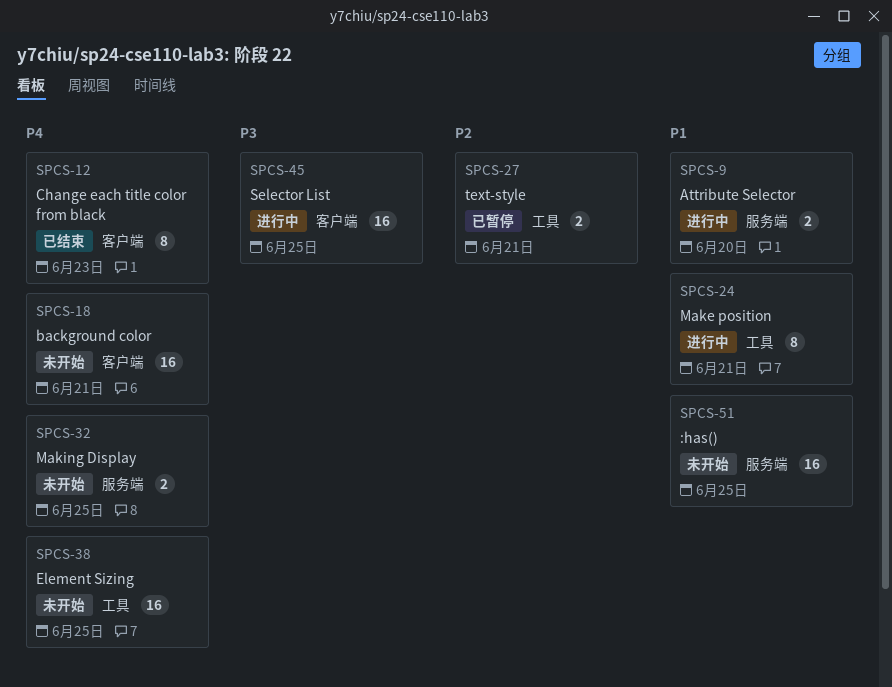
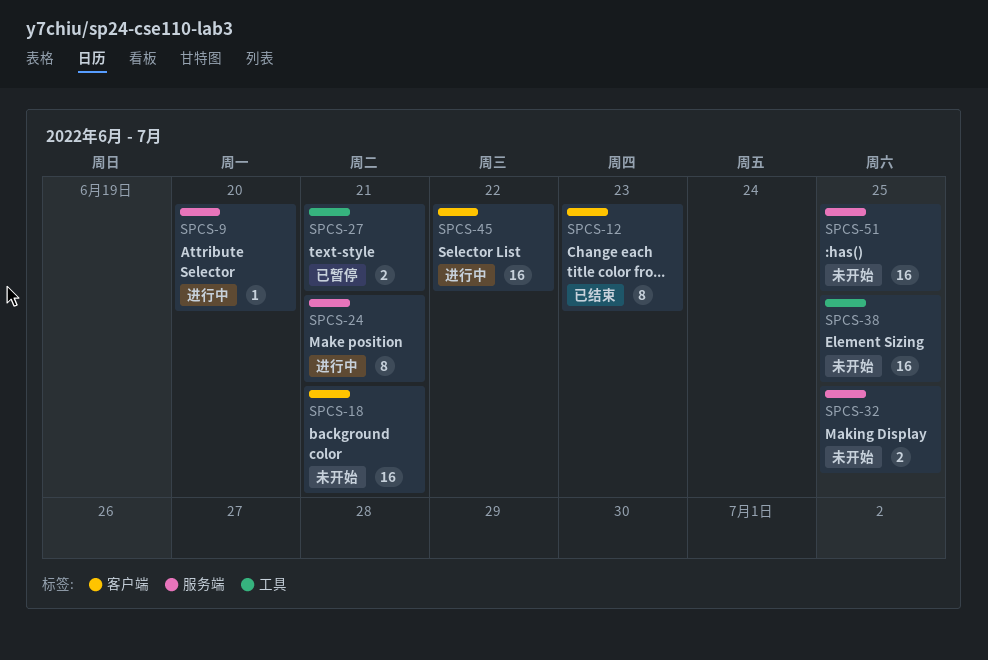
SPCS-9, estimate: 2 -> 1
SPCS-24, label: 工具 -> 服务端
SPCS-45, due: Jun 25 -> Jun 22

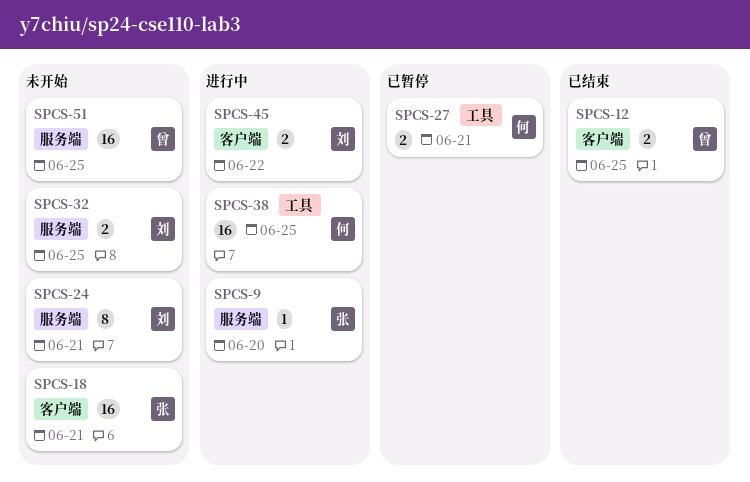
SPCS-12, estimate: 8 -> 2
SPCS-12, due: Jun 23 -> Jun 25
SPCS-24, status: 进行中 -> 未开始
SPCS-38, status: 未开始 -> 进行中
SPCS-45, estimate: 16 -> 2

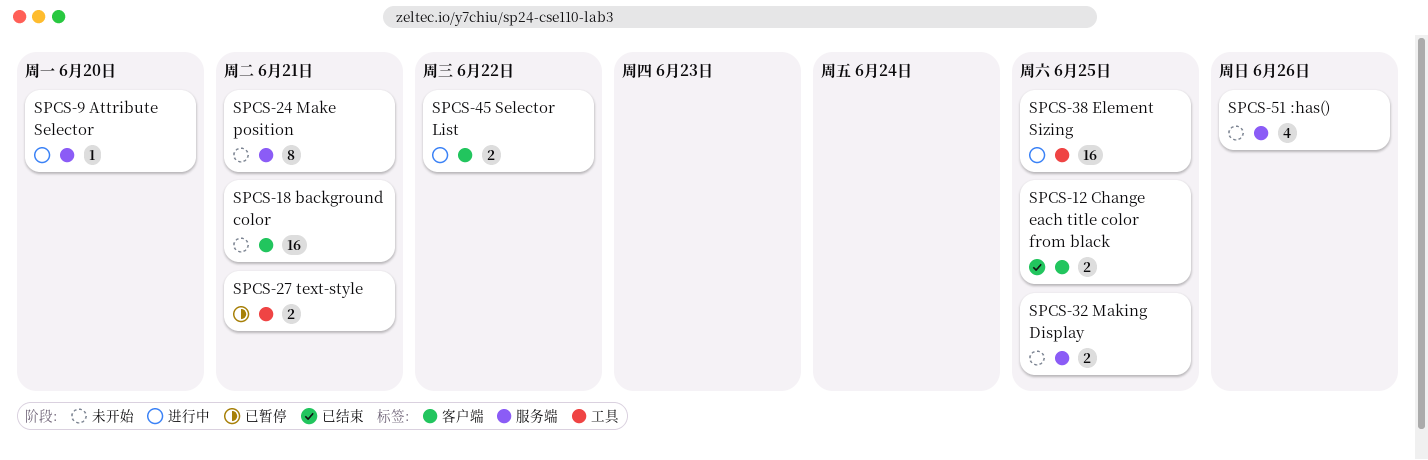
SPCS-51, estimate: 16 -> 4
SPCS-51, due: Jun 25 -> Jun 26

